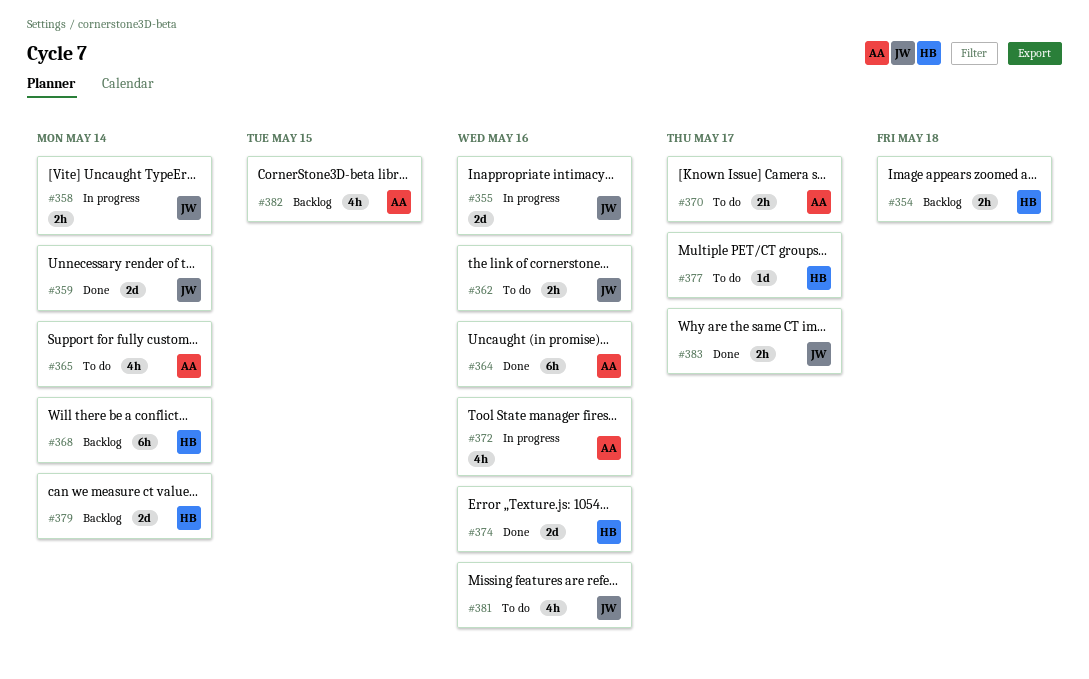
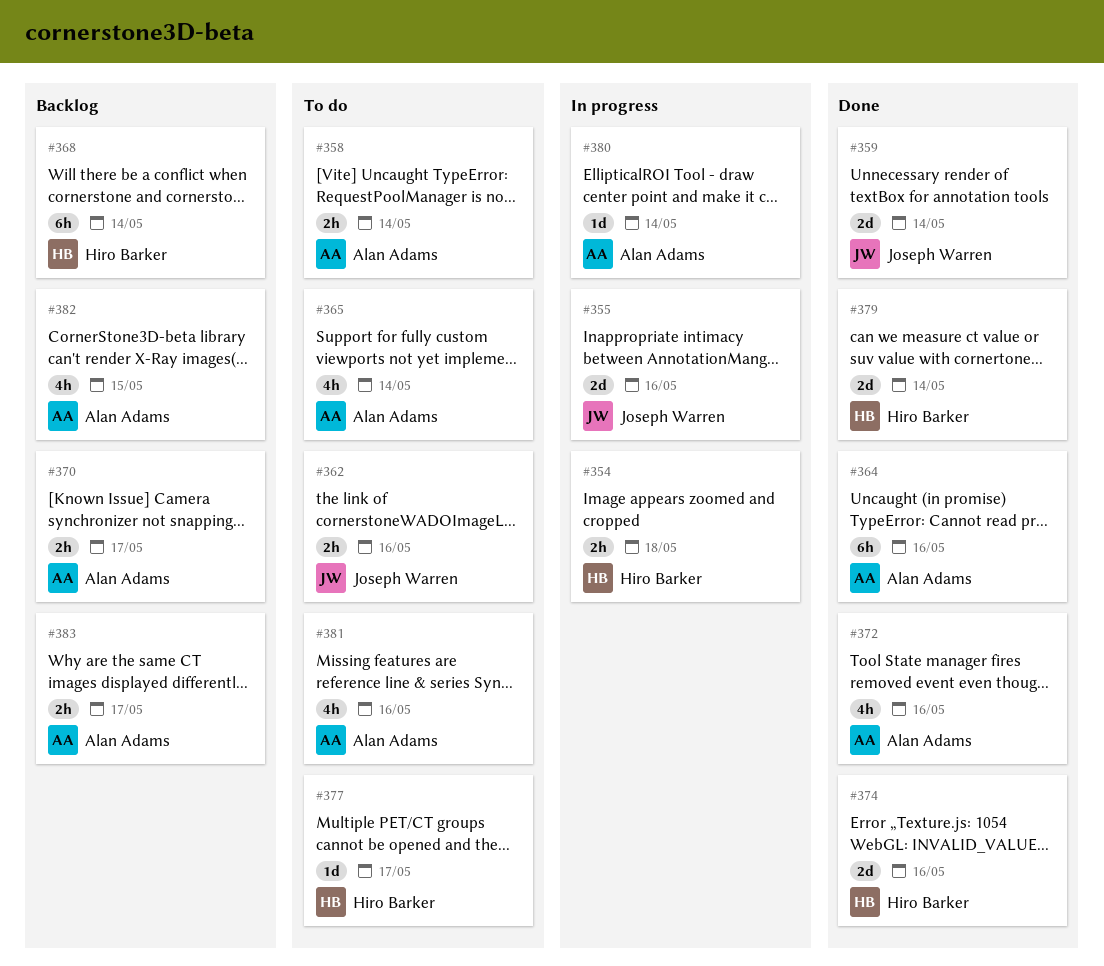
#354, status: Backlog -> In progress
#358, status: In progress -> To do
#358, owner: Joseph Warren -> Alan Adams
#370, status: To do -> Backlog
#372, status: In progress -> Done
#379, status: Backlog -> Done
#380: none -> present
#381, owner: Joseph Warren -> Alan Adams
#383, status: Done -> Backlog
#383, owner: Joseph Warren -> Alan Adams

